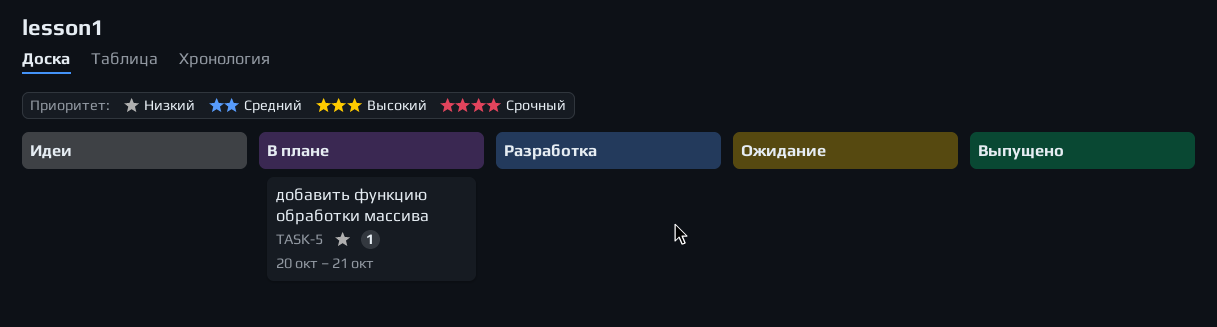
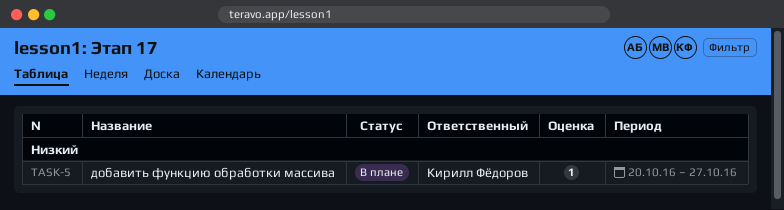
TASK-5, due: Oct 21 -> Oct 27

